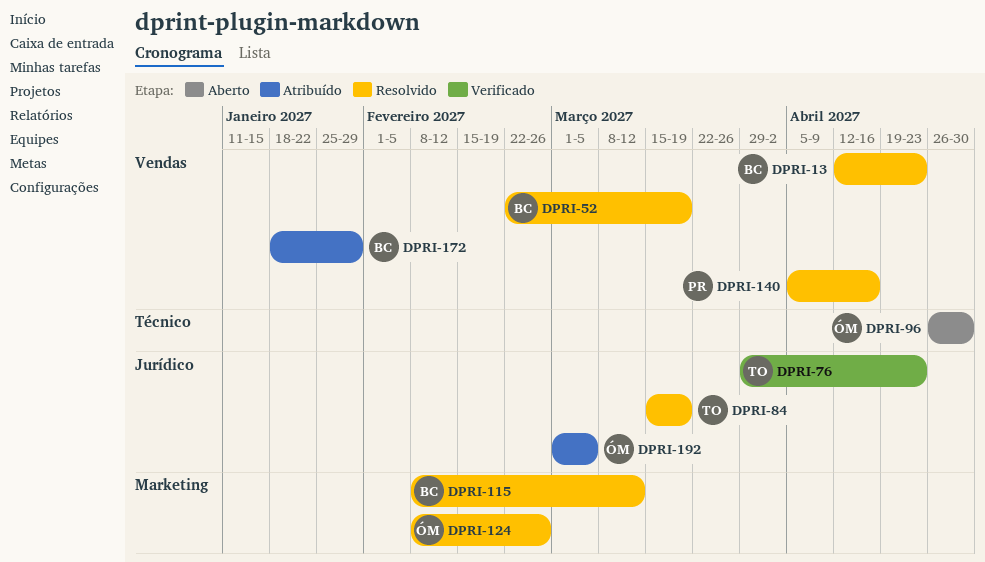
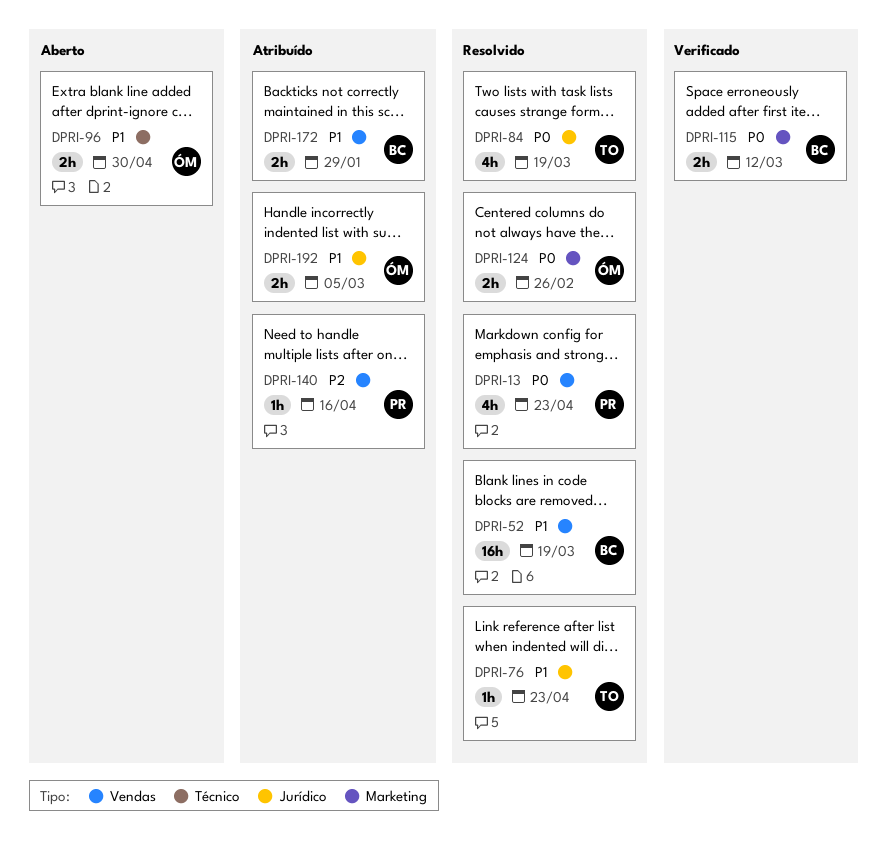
DPRI-13, owner: BC -> PR
DPRI-76, status: Verificado -> Resolvido
DPRI-115, status: Resolvido -> Verificado
DPRI-140, status: Resolvido -> Atribuído

